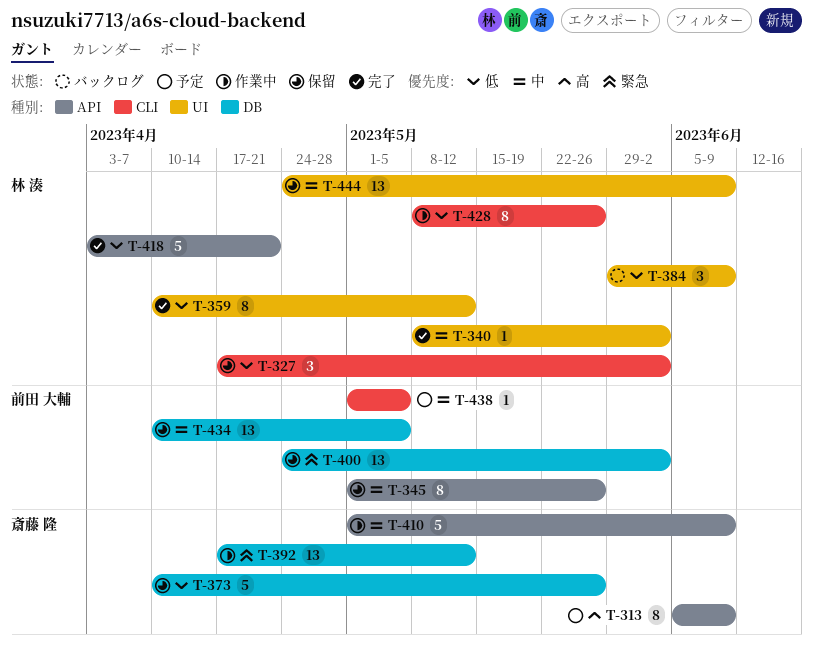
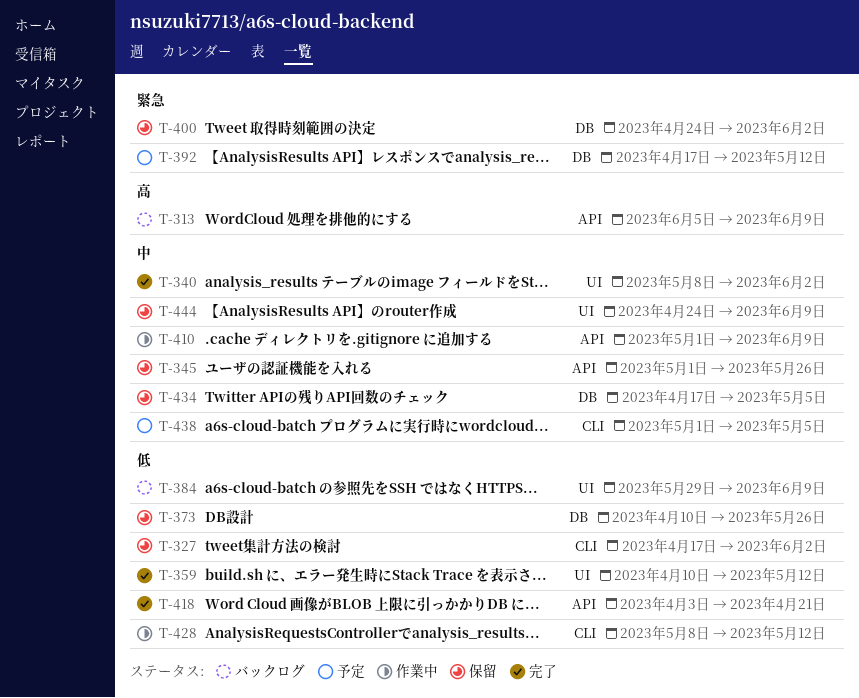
T-313, status: 予定 -> バックログ
T-392, status: 作業中 -> 予定
T-428, due: May 26 -> May 12
T-434, start: Apr 10 -> Apr 17

